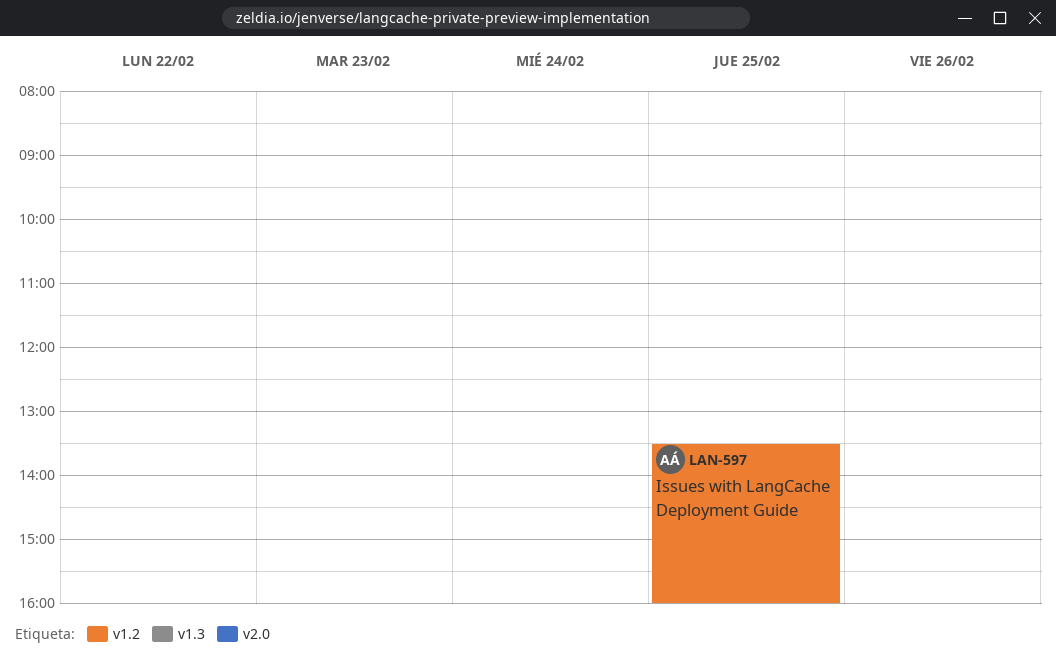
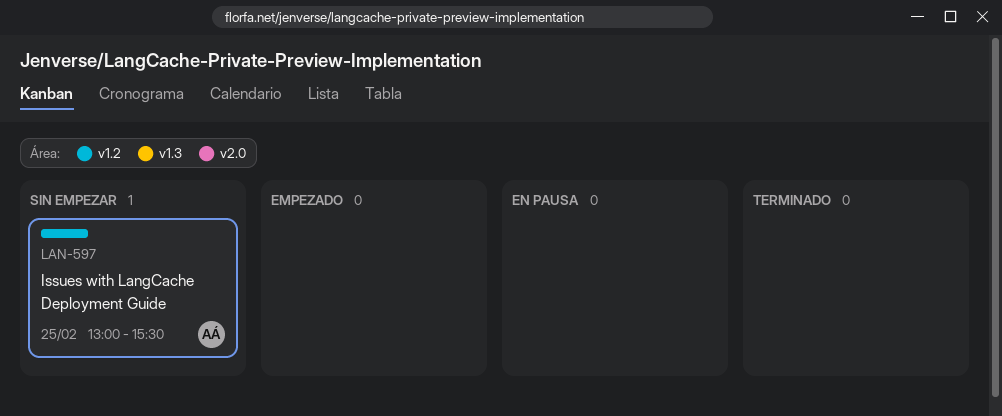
LAN-597, begins: 13:30 -> 13:00
LAN-597, ends: 16:00 -> 15:30

